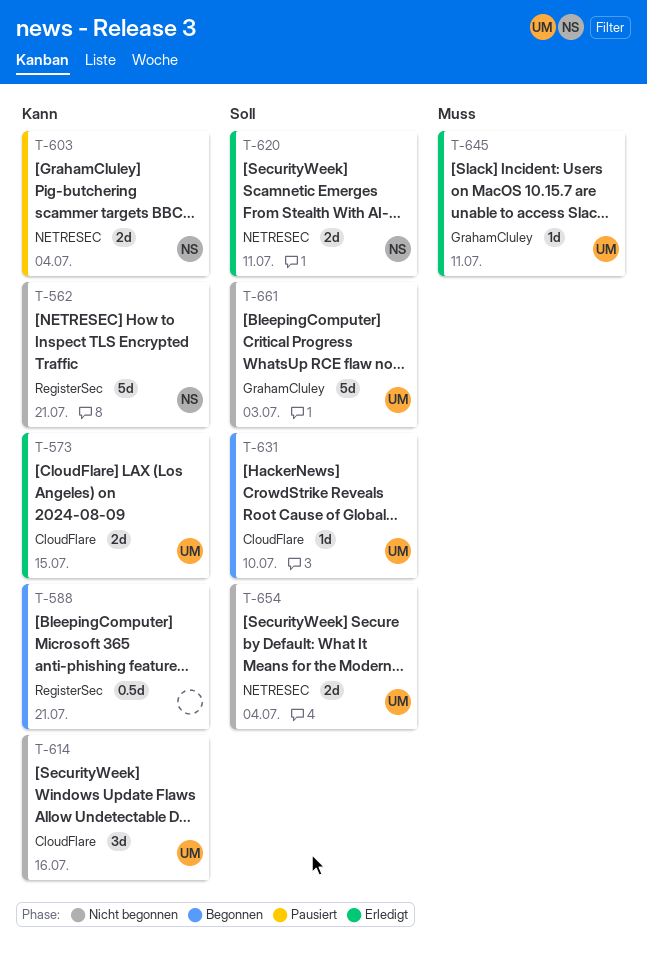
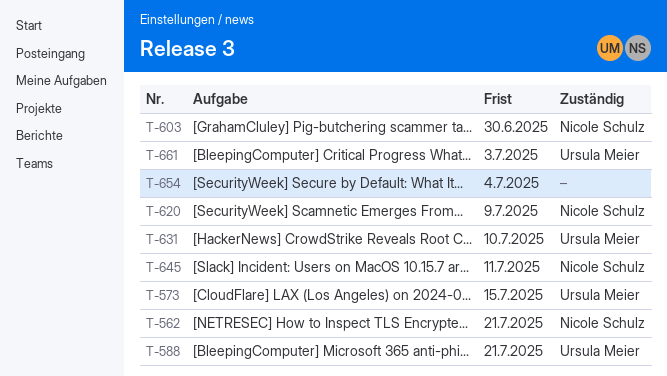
T-588, owner: none -> Ursula Meier
T-603, due: Jul 4 -> Jun 30
T-614: present -> none
T-620, due: Jul 11 -> Jul 9
T-645, owner: Ursula Meier -> Nicole Schulz
T-654, owner: Ursula Meier -> none

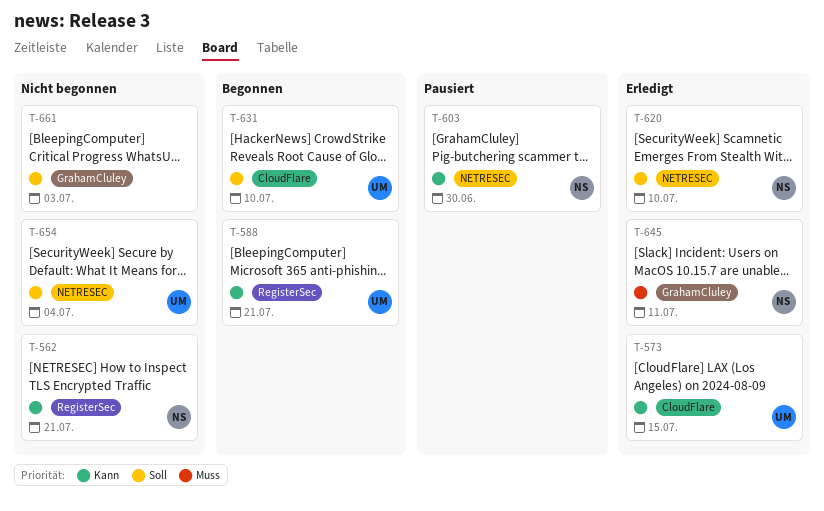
T-620, due: Jul 9 -> Jul 10
T-654, owner: none -> Ursula Meier
T-661, owner: Ursula Meier -> none

